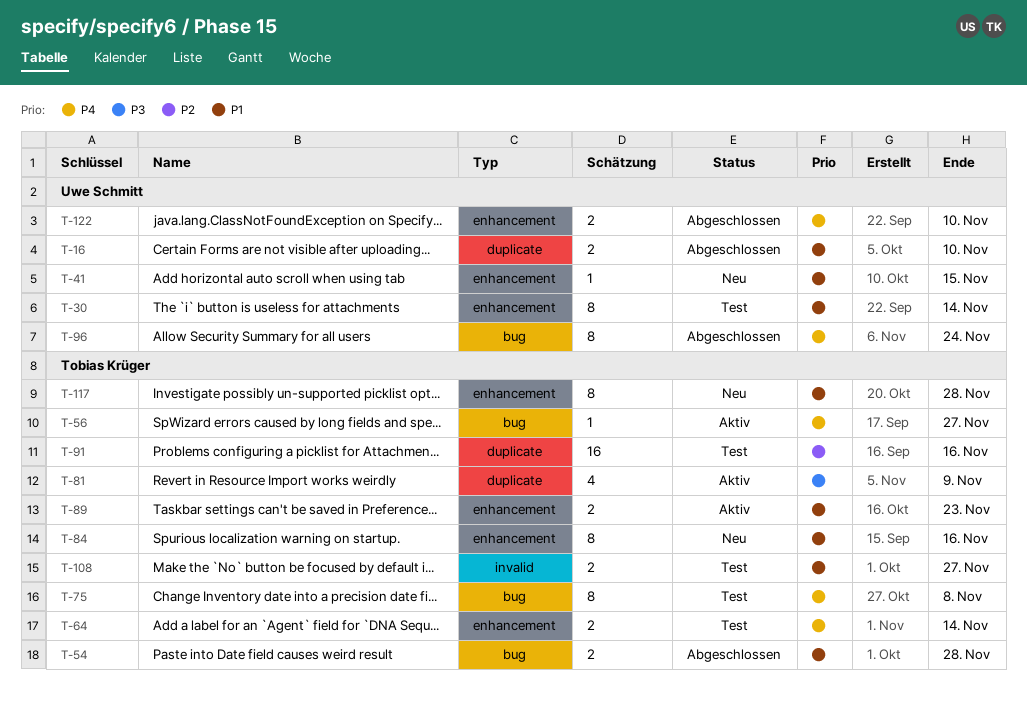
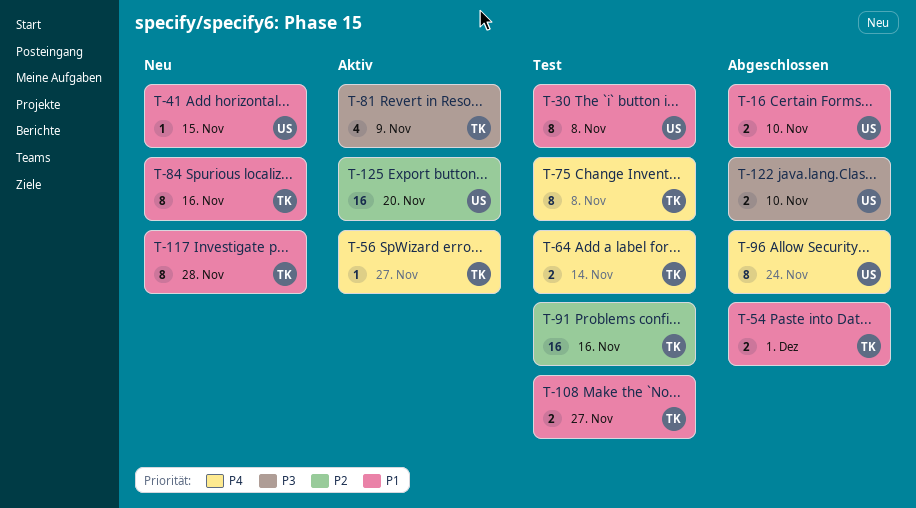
T-30, due: Nov 14 -> Nov 8
T-54, due: Nov 28 -> Dec 1
T-89: present -> none
T-122, priority: P4 -> P3
T-125: none -> present

